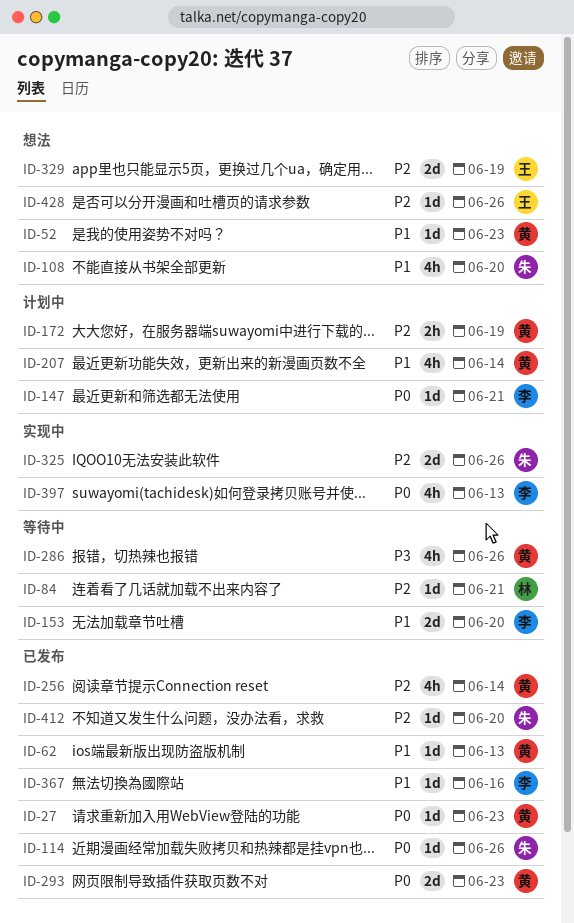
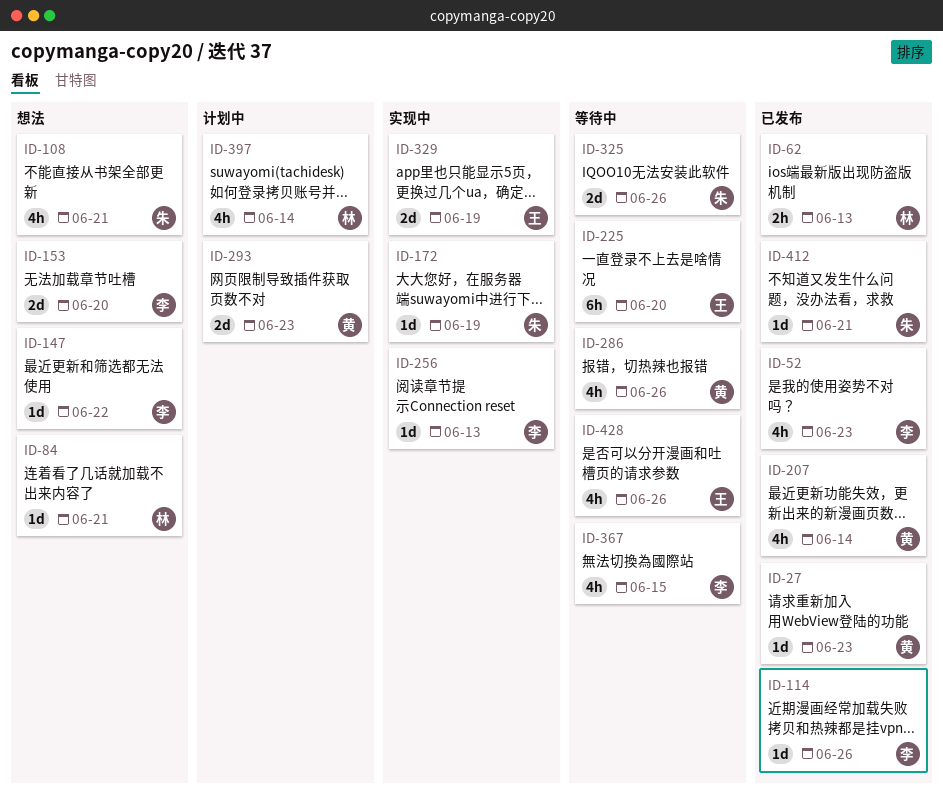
ID-52, status: 想法 -> 已发布
ID-52, owner: 黄 -> 李
ID-52, estimate: 1d -> 4h
ID-62, owner: 黄 -> 林
ID-62, estimate: 1d -> 2h
ID-84, status: 等待中 -> 想法
ID-108, due: Jun 20 -> Jun 21
ID-114, owner: 朱 -> 李
ID-147, status: 计划中 -> 想法
ID-147, due: Jun 21 -> Jun 22
ID-153, status: 等待中 -> 想法
ID-172, status: 计划中 -> 实现中
ID-172, owner: 黄 -> 朱
ID-172, estimate: 2h -> 1d
ID-207, status: 计划中 -> 已发布
ID-225: none -> present
ID-256, status: 已发布 -> 实现中
ID-256, owner: 黄 -> 李
ID-256, estimate: 4h -> 1d
ID-256, due: Jun 14 -> Jun 13
ID-293, status: 已发布 -> 计划中
ID-325, status: 实现中 -> 等待中
ID-329, status: 想法 -> 实现中
ID-367, status: 已发布 -> 等待中
ID-367, estimate: 1d -> 4h
ID-367, due: Jun 16 -> Jun 15
ID-397, status: 实现中 -> 计划中
ID-397, owner: 李 -> 林
ID-397, due: Jun 13 -> Jun 14
ID-412, due: Jun 20 -> Jun 21
ID-428, status: 想法 -> 等待中
ID-428, estimate: 1d -> 4h

